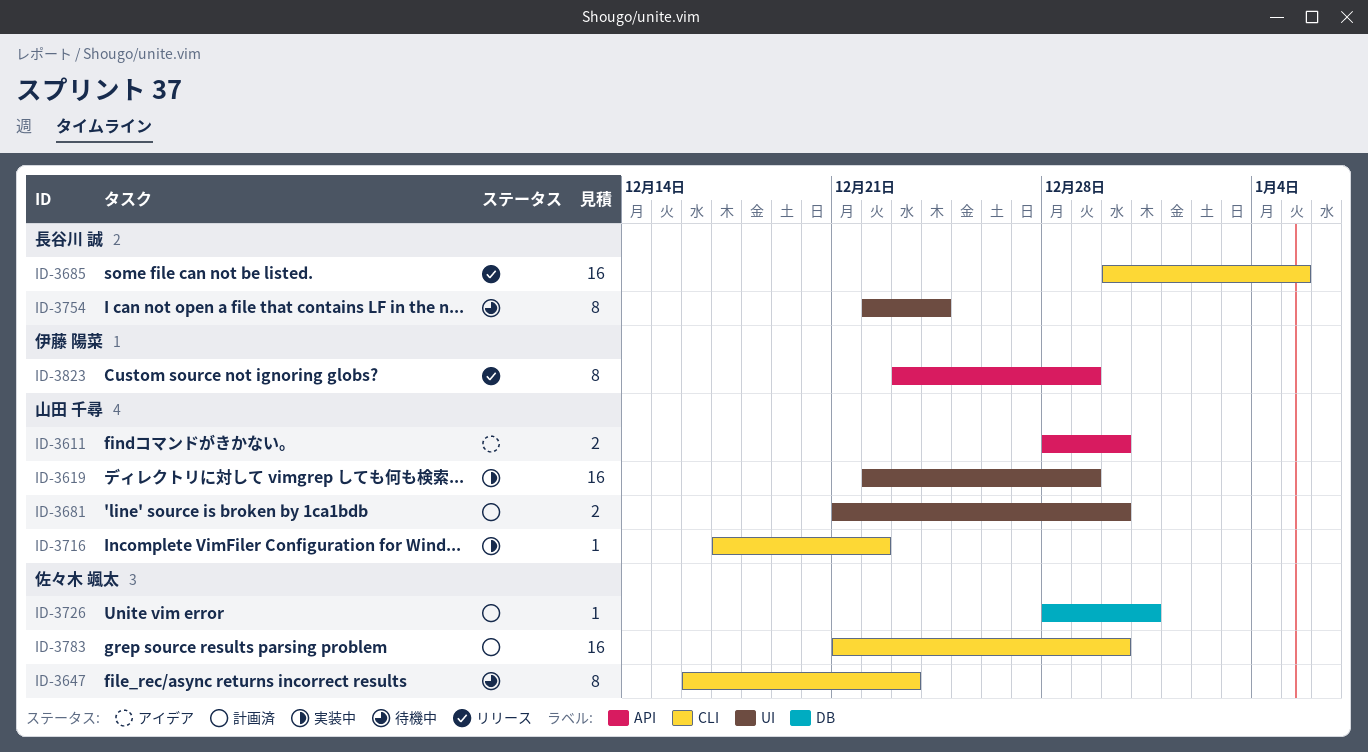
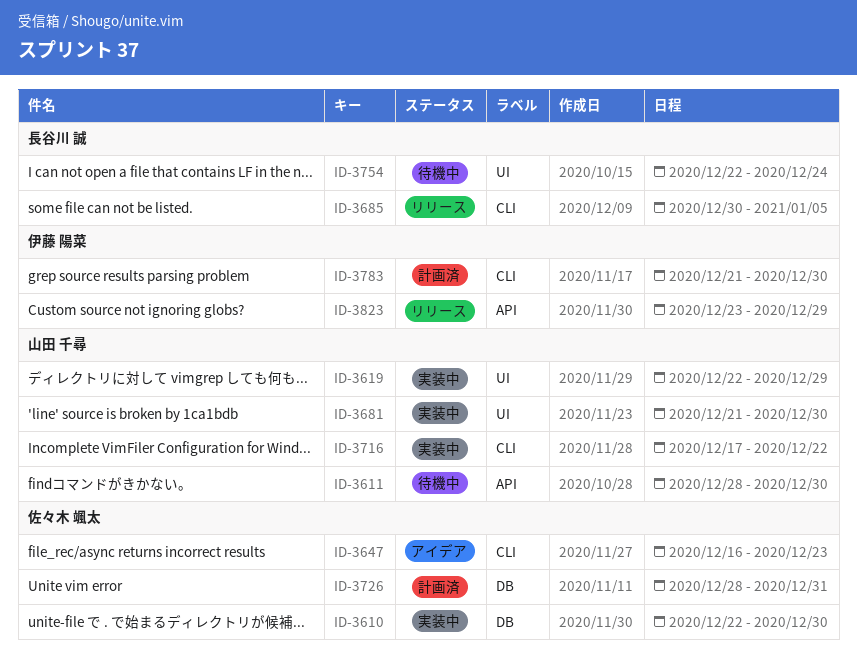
ID-3610: none -> present
ID-3611, status: アイデア -> 待機中
ID-3647, status: 待機中 -> アイデア
ID-3681, status: 計画済 -> 実装中
ID-3783, owner: 佐々木 颯太 -> 伊藤 陽菜

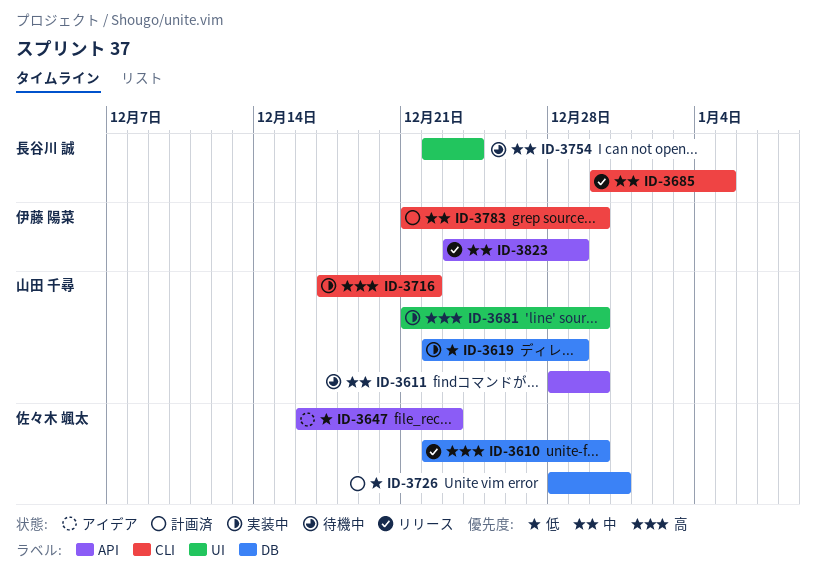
ID-3610, status: 実装中 -> リリース
ID-3619, label: UI -> DB
ID-3647, label: CLI -> API

